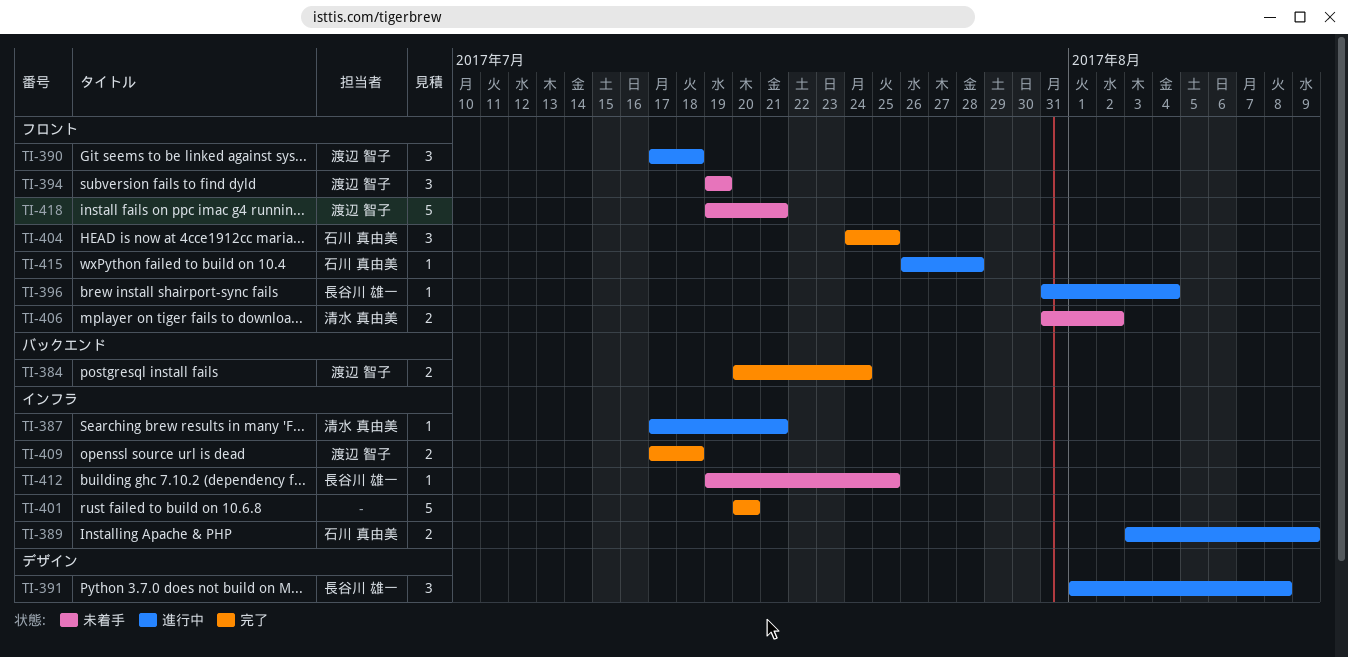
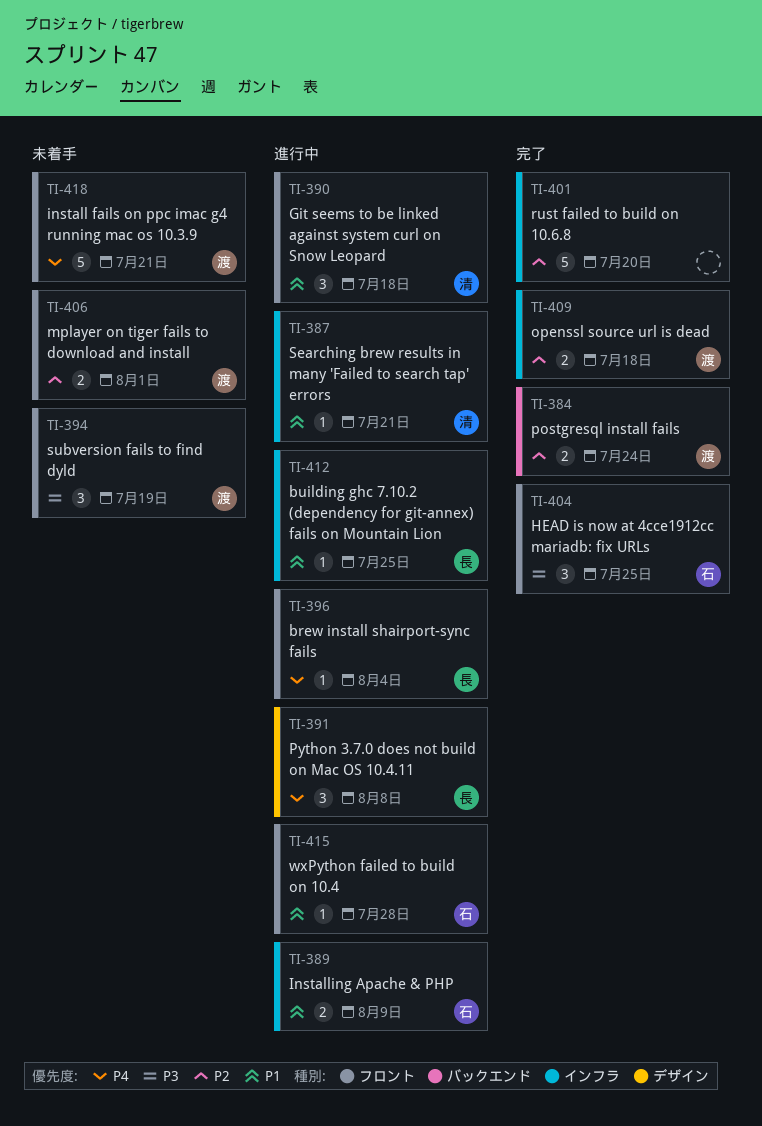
TI-390, owner: 渡辺 智子 -> 清水 真由美
TI-406, owner: 清水 真由美 -> 渡辺 智子
TI-406, due: Aug 2 -> Aug 1
TI-412, status: 未着手 -> 進行中

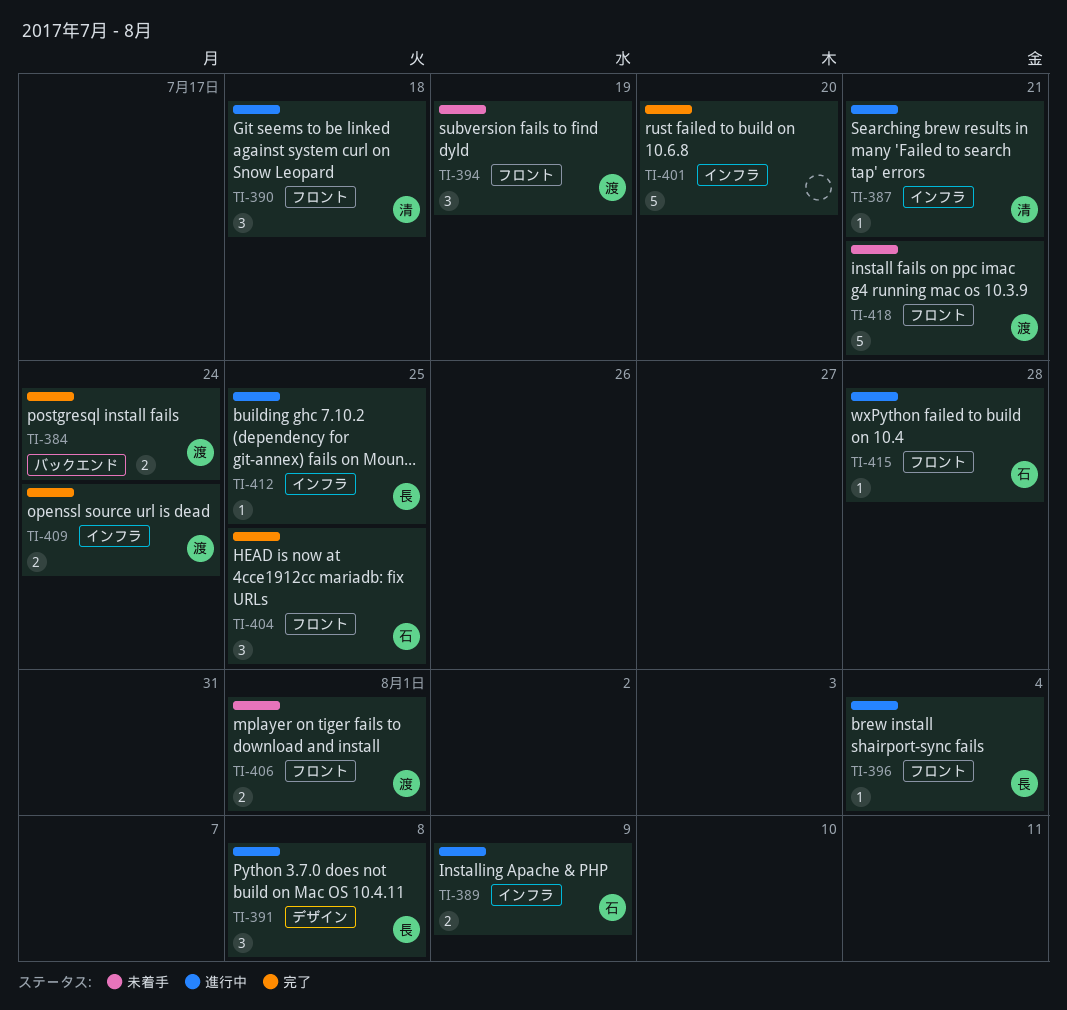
TI-409, due: Jul 18 -> Jul 24

